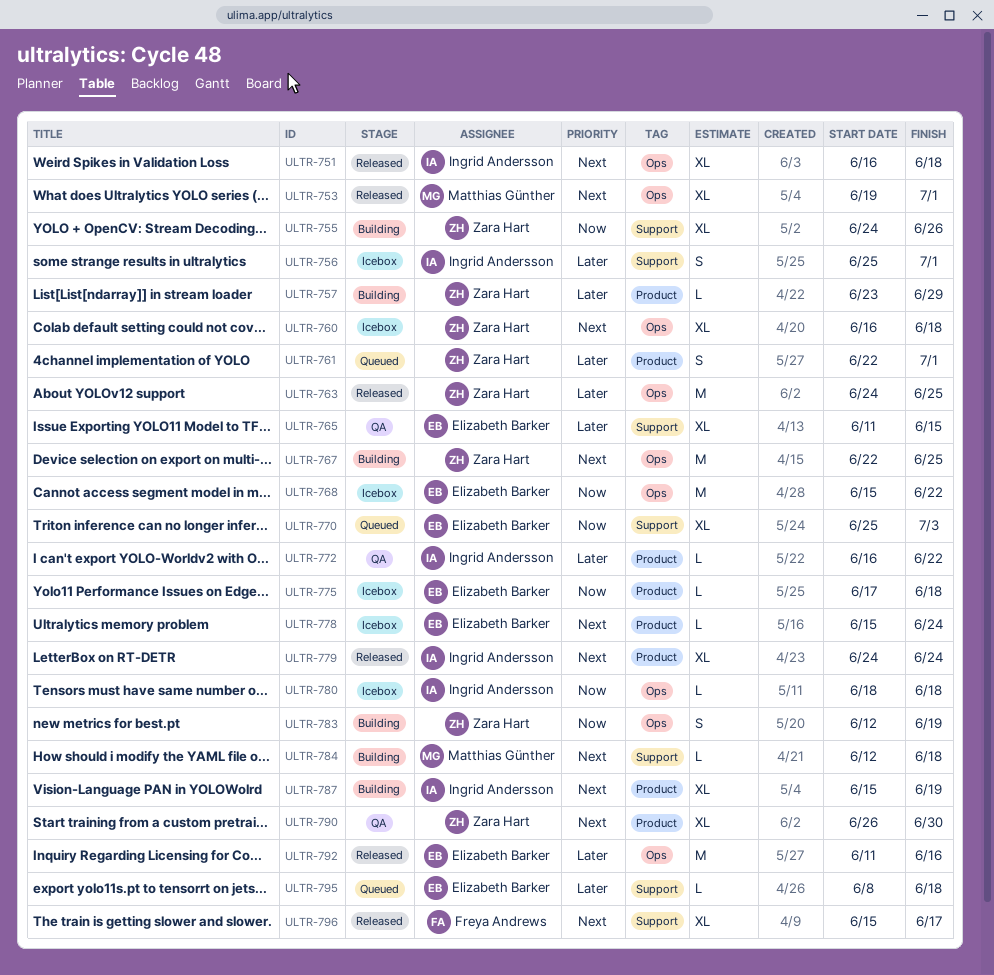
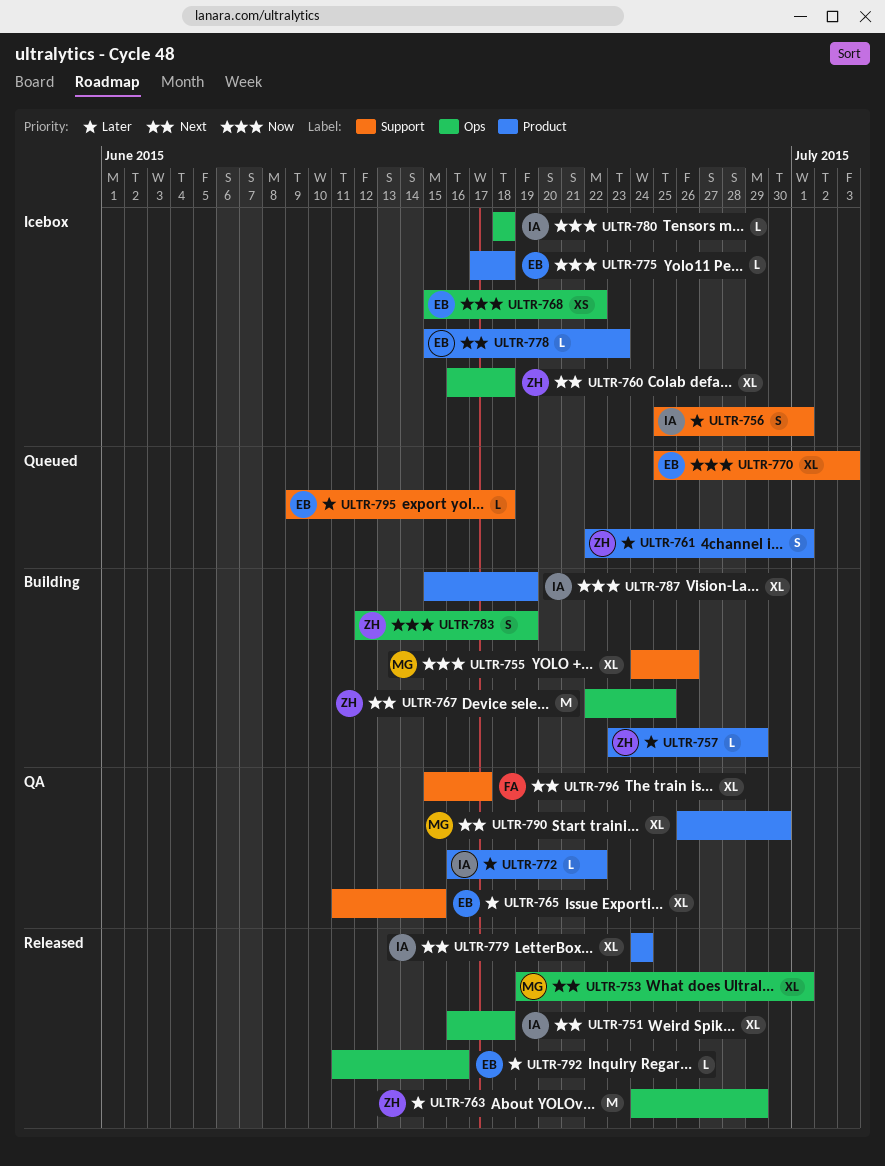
ULTR-755, owner: Zara Hart -> Matthias Günther
ULTR-763, due: Jun 25 -> Jun 29
ULTR-768, estimate: M -> XS
ULTR-778, due: Jun 24 -> Jun 23
ULTR-784: present -> none
ULTR-787, priority: Next -> Now
ULTR-790, owner: Zara Hart -> Matthias Günther
ULTR-792, estimate: M -> L
ULTR-795, start: Jun 8 -> Jun 9
ULTR-796, status: Released -> QA

